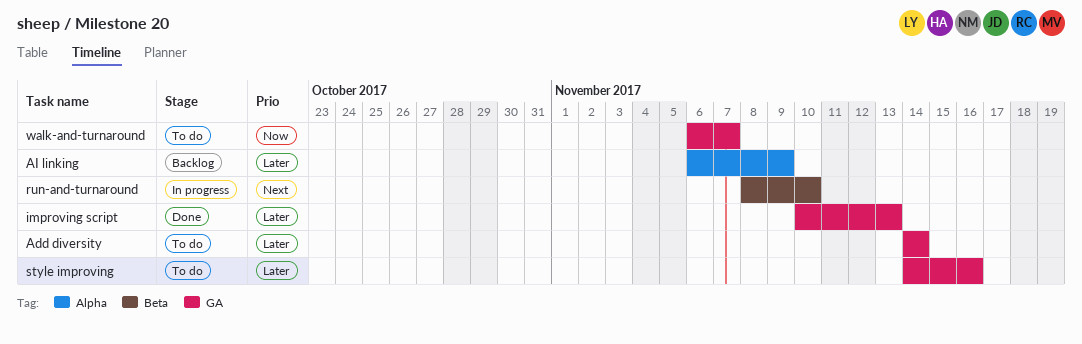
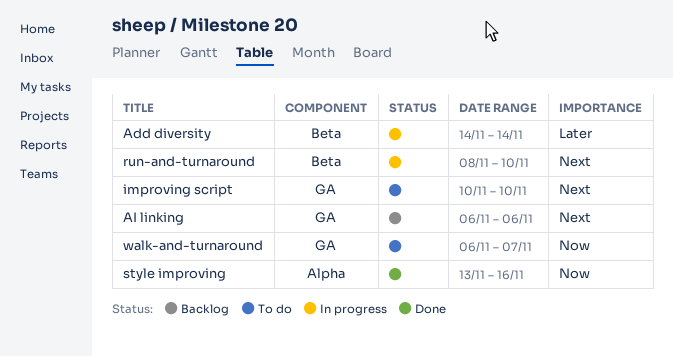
Add diversity, status: To do -> In progress
Add diversity, label: GA -> Beta
AI linking, priority: Later -> Next
AI linking, label: Alpha -> GA
AI linking, due: Nov 9 -> Nov 6
improving script, status: Done -> To do
improving script, priority: Later -> Next
improving script, due: Nov 13 -> Nov 10
style improving, status: To do -> Done
style improving, priority: Later -> Now
style improving, label: GA -> Alpha
style improving, start: Nov 14 -> Nov 13

